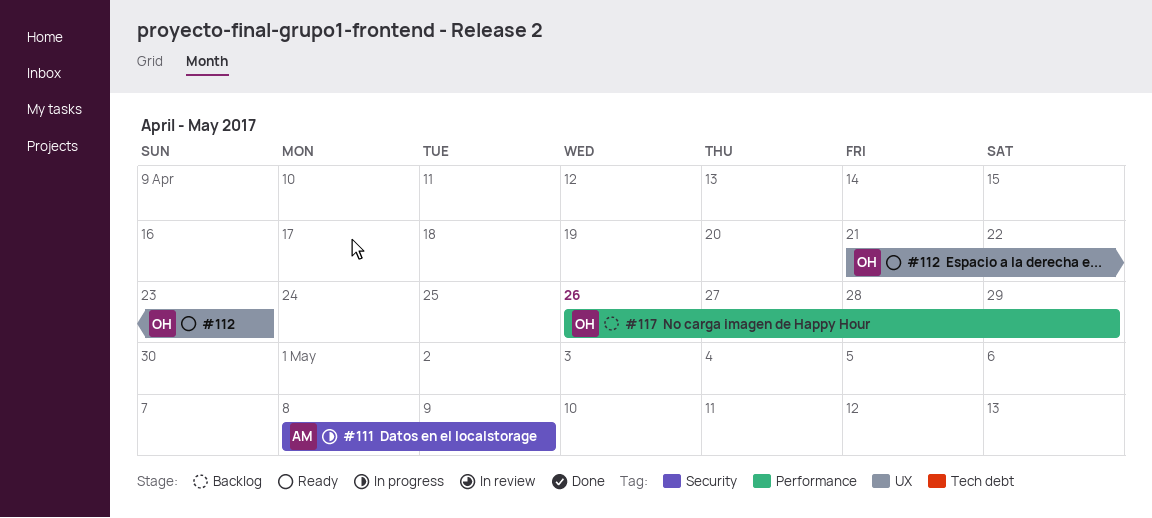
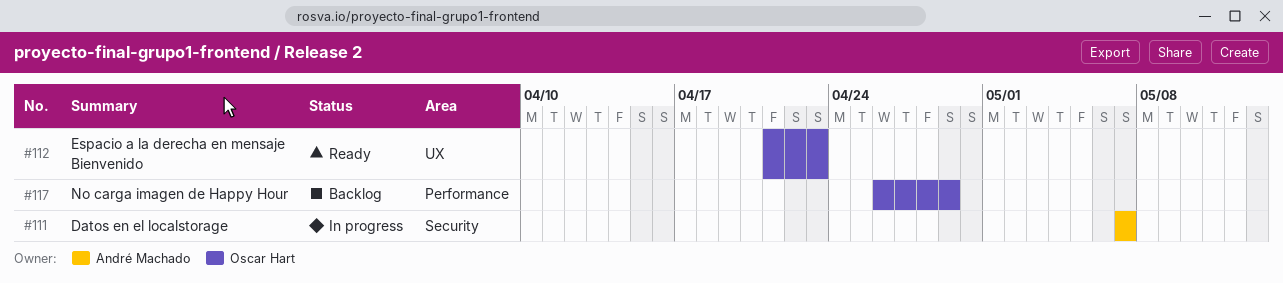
#111, start: May 8 -> May 7
#111, due: May 9 -> May 7

